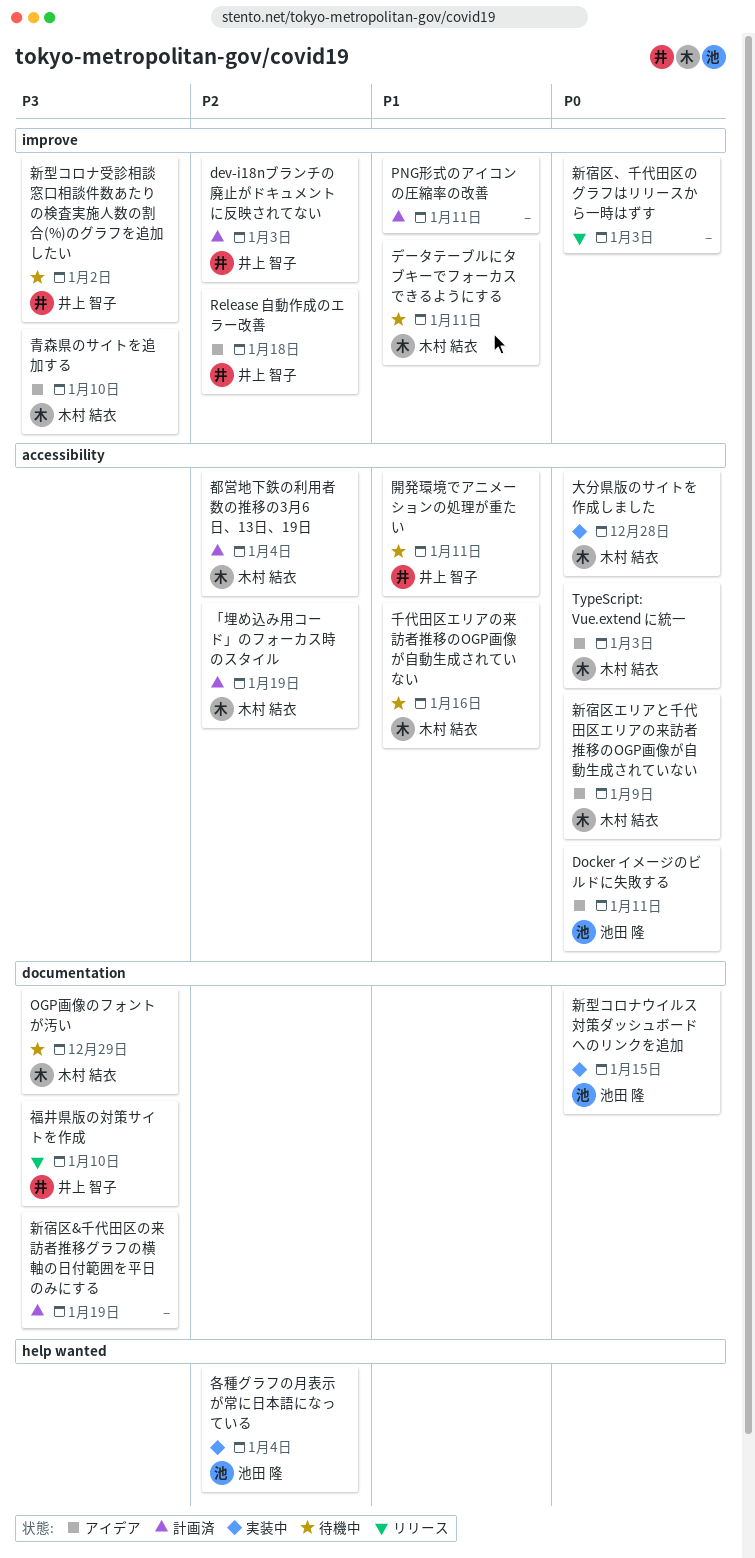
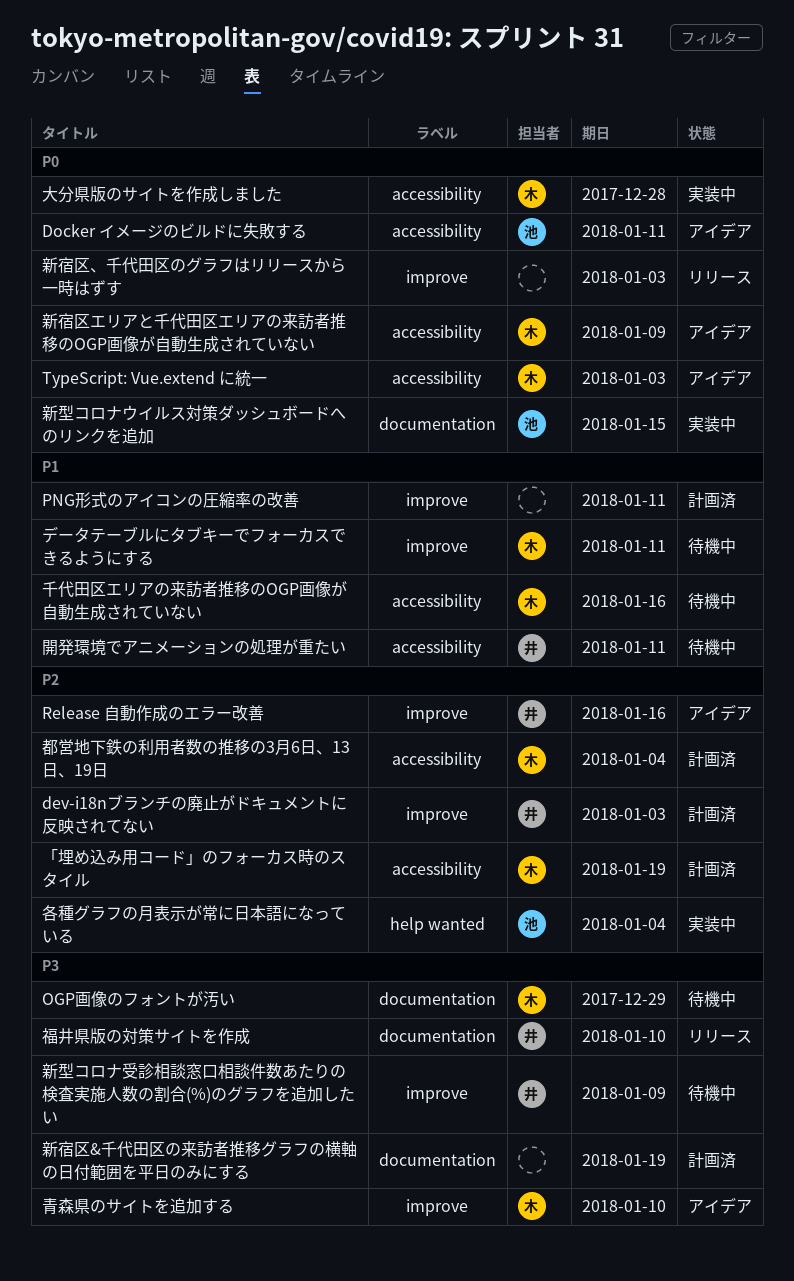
Release 自動作成のエラー改善, due: Jan 18 -> Jan 16
新型コロナ受診相談窓口相談件数あたりの検査実施人数の割合(%)のグラフを追加したい, due: Jan 2 -> Jan 9

